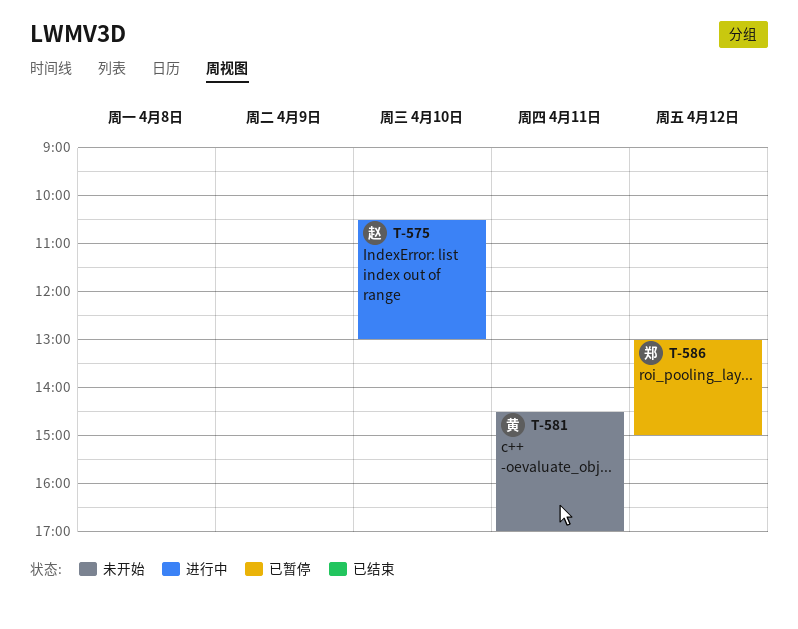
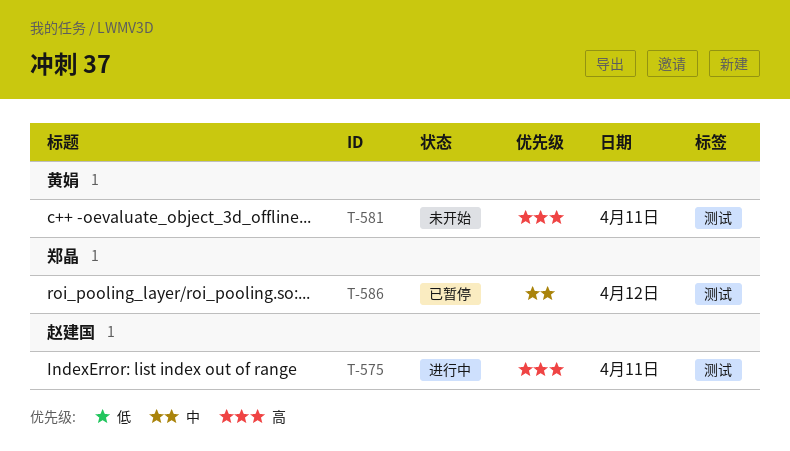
T-575, day: Apr 10 -> Apr 11

